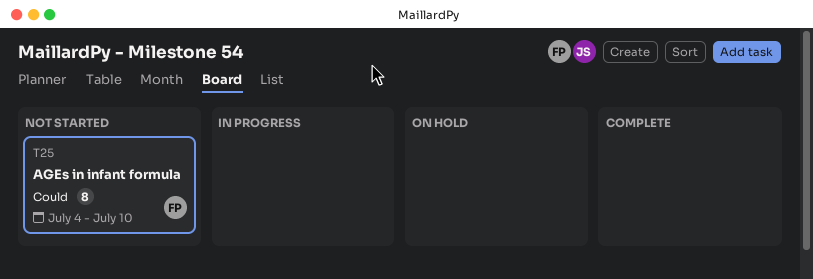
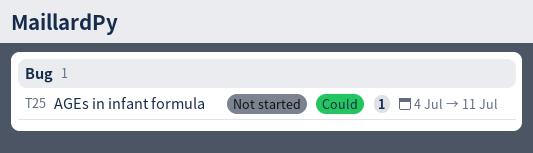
T25, estimate: 8 -> 1
T25, due: Jul 10 -> Jul 11

